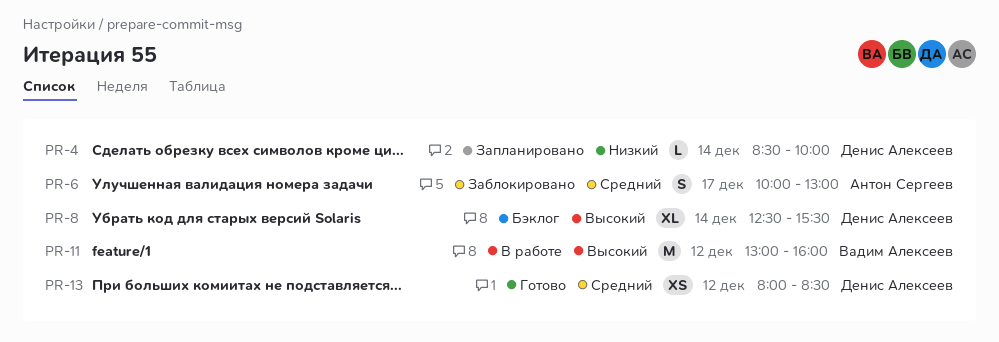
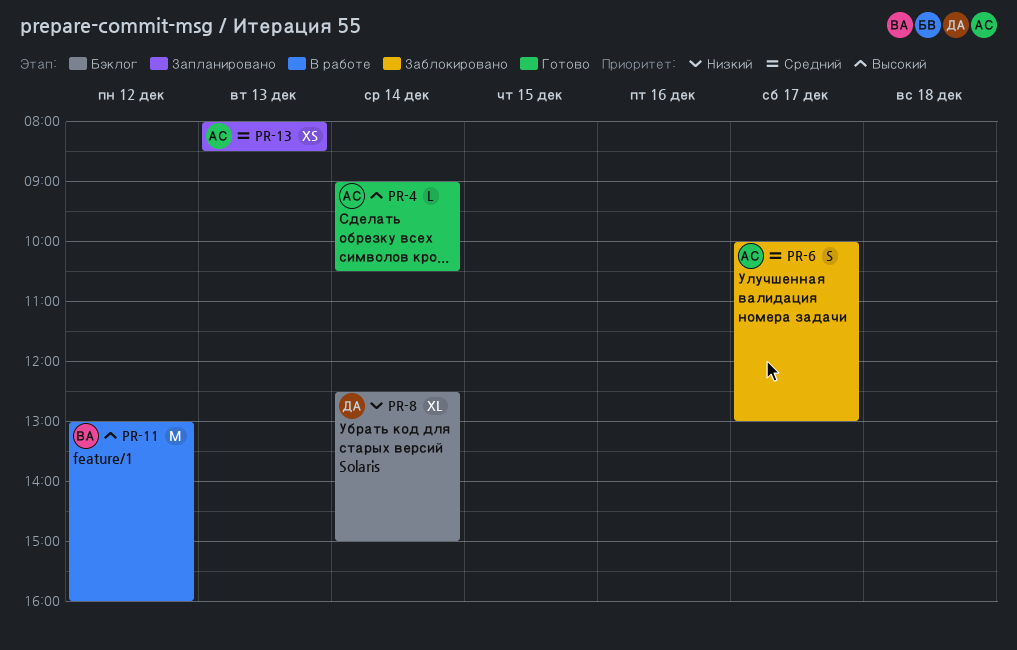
PR-4, status: Запланировано -> Готово
PR-4, owner: Денис Алексеев -> Антон Сергеев
PR-4, priority: Низкий -> Высокий
PR-4, begins: 08:30 -> 09:00
PR-4, ends: 10:00 -> 10:30
PR-8, priority: Высокий -> Низкий
PR-8, ends: 15:30 -> 15:00
PR-13, status: Готово -> Запланировано
PR-13, owner: Денис Алексеев -> Антон Сергеев
PR-13, day: Dec 12 -> Dec 13

